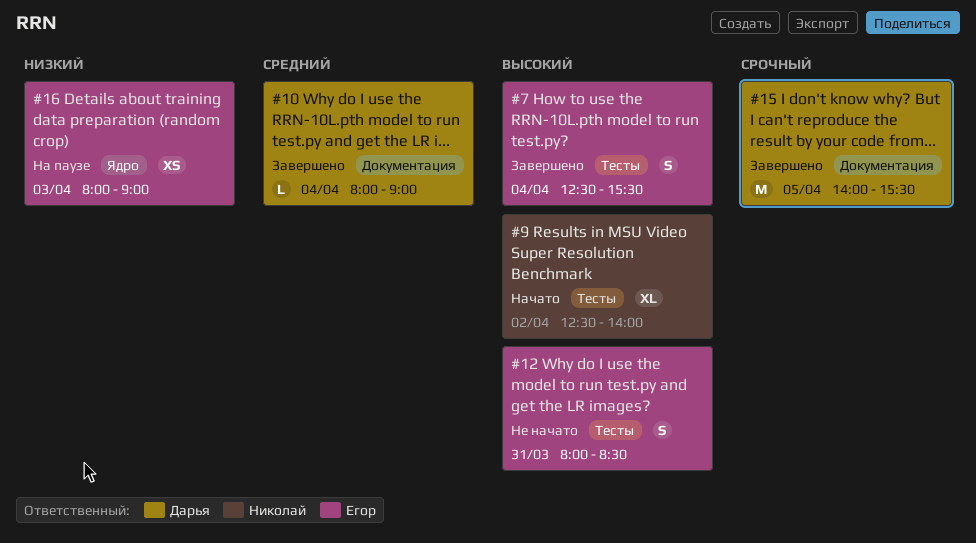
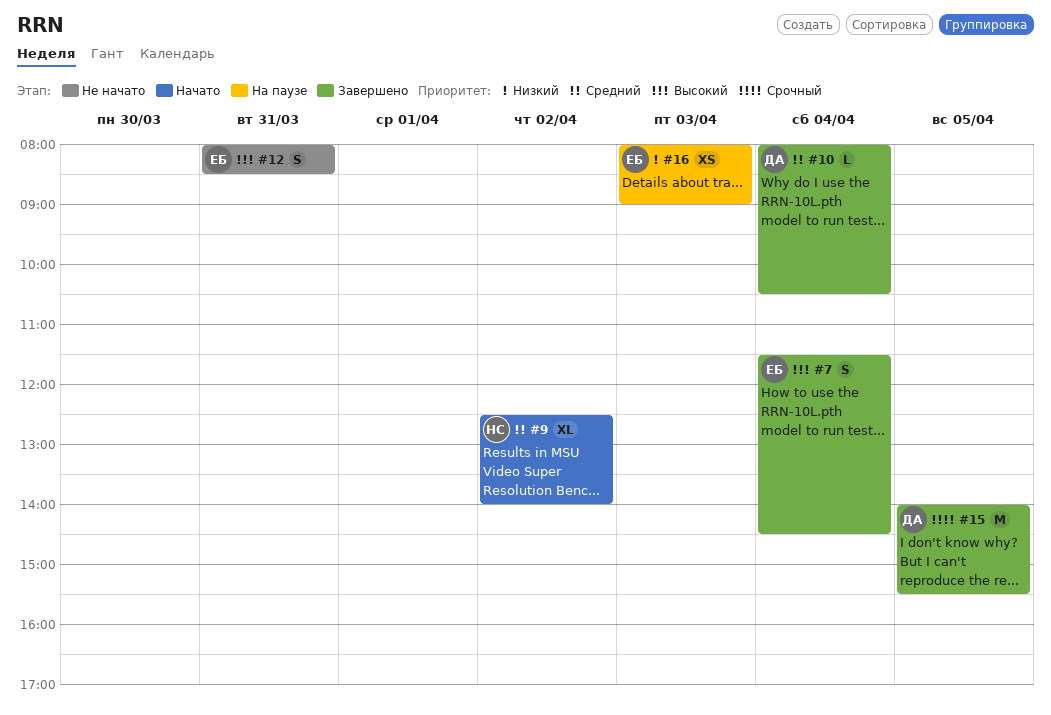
#7, begins: 12:30 -> 11:30
#7, ends: 15:30 -> 14:30
#9, priority: Высокий -> Средний
#10, ends: 09:00 -> 10:30

